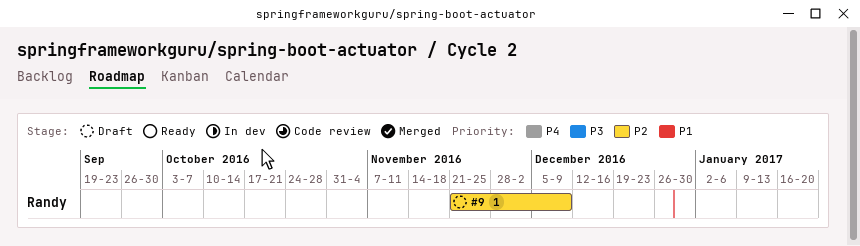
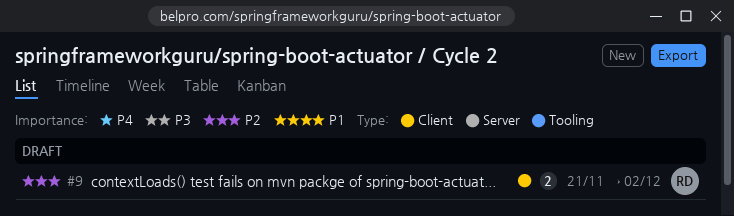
#9, estimate: 1 -> 2
#9, due: Dec 9 -> Dec 2

